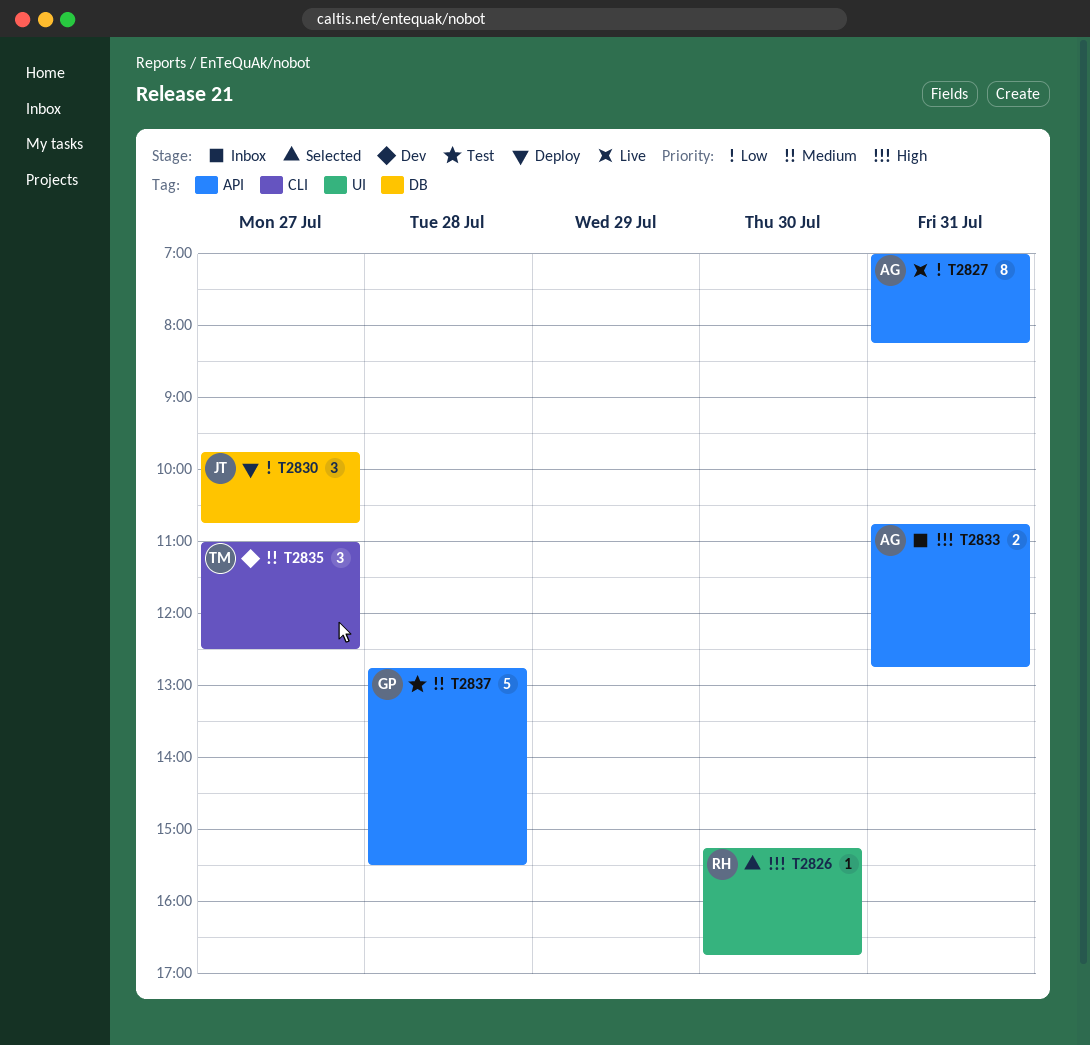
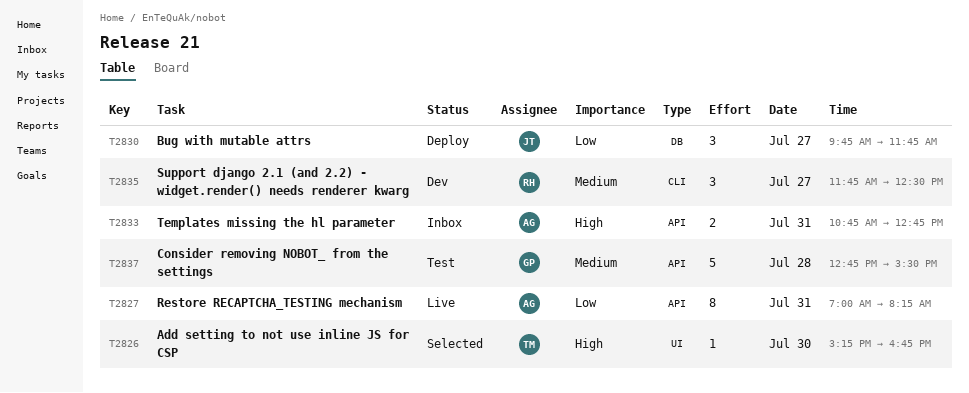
T2826, owner: RH -> TM
T2830, ends: 10:45 -> 11:45
T2835, owner: TM -> RH
T2835, begins: 11:00 -> 11:45

